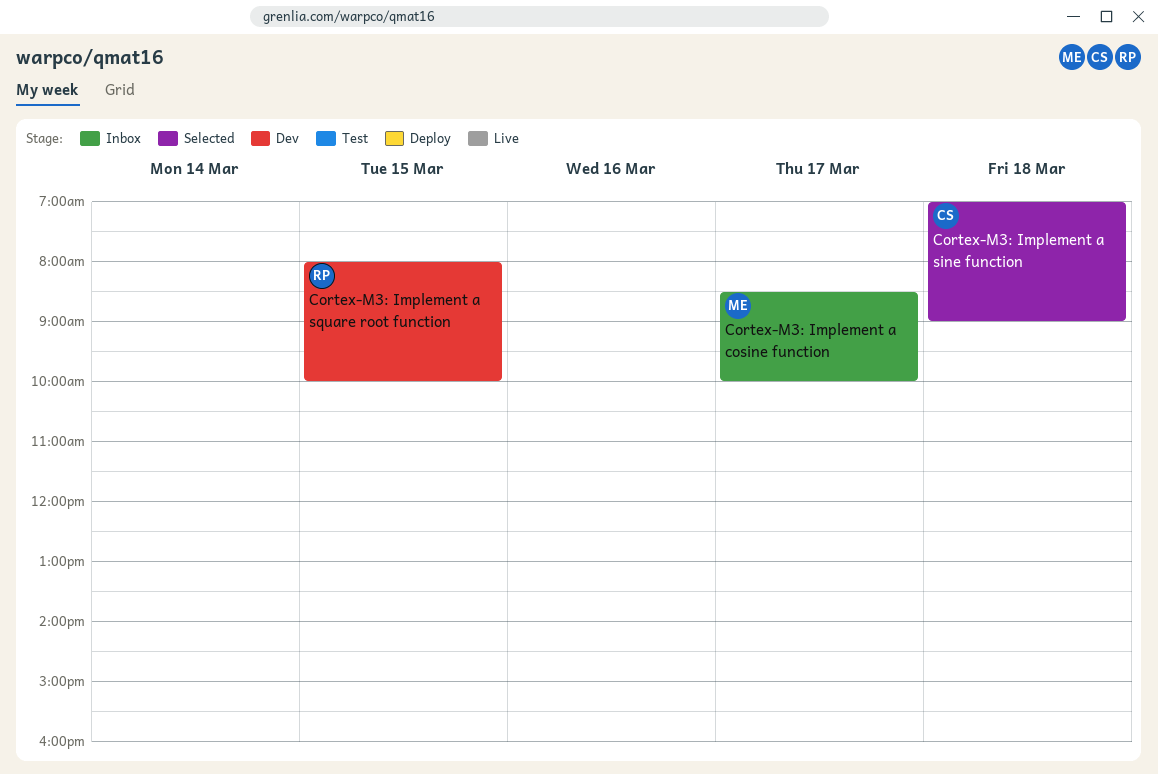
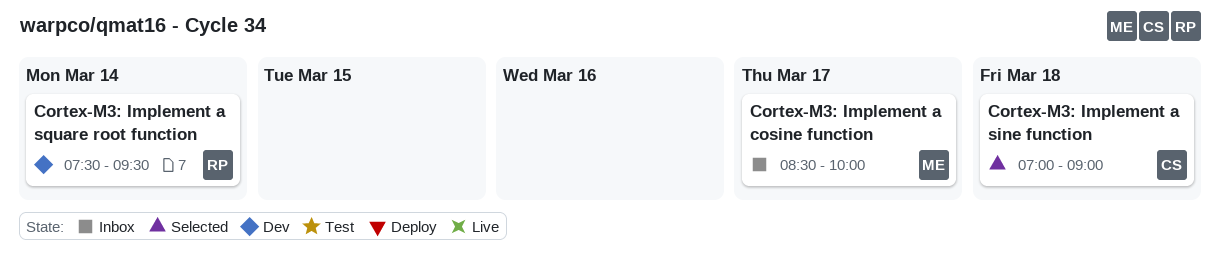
Cortex-M3: Implement a square root function, day: Mar 15 -> Mar 14
Cortex-M3: Implement a square root function, begins: 08:00 -> 07:30
Cortex-M3: Implement a square root function, ends: 10:00 -> 09:30

